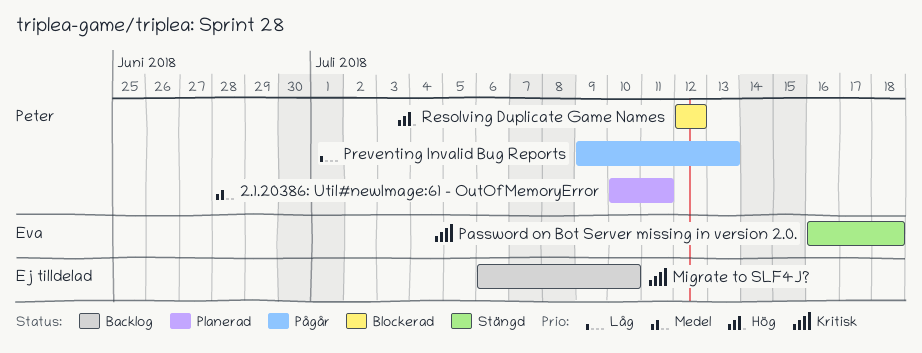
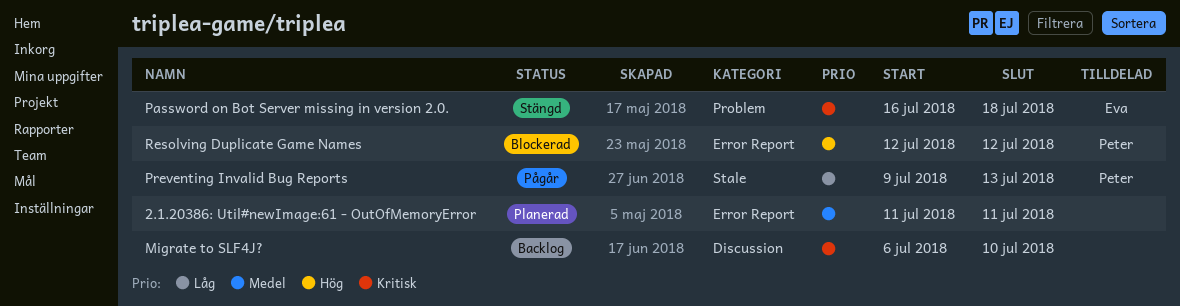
2.1.20386: Util#newImage:61 - OutOfMemoryError, owner: Peter -> none
2.1.20386: Util#newImage:61 - OutOfMemoryError, start: Jul 10 -> Jul 11

